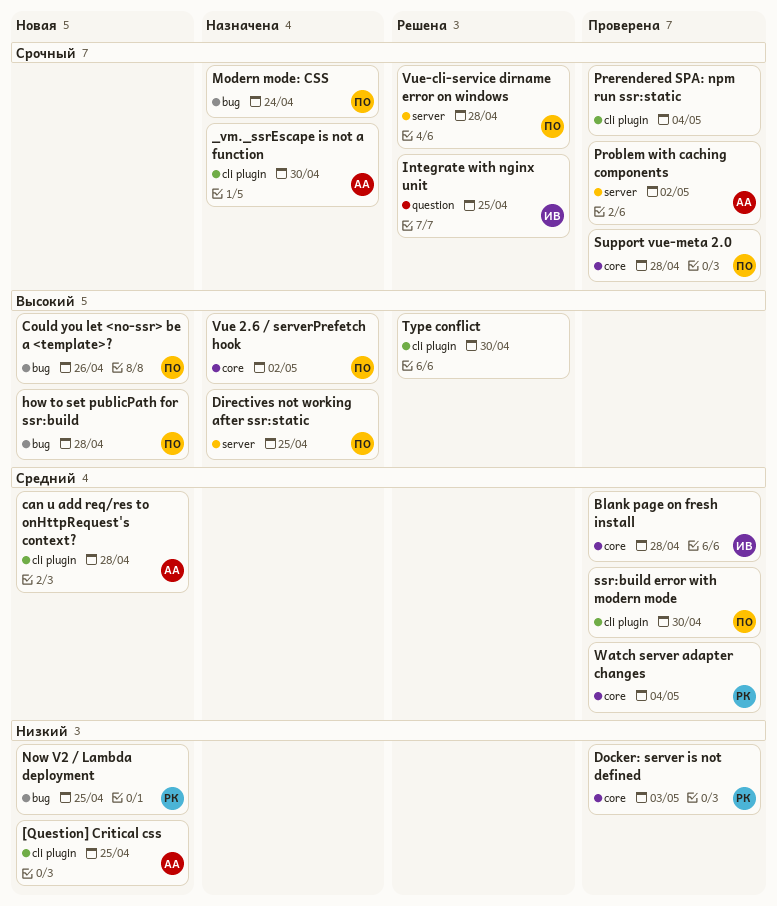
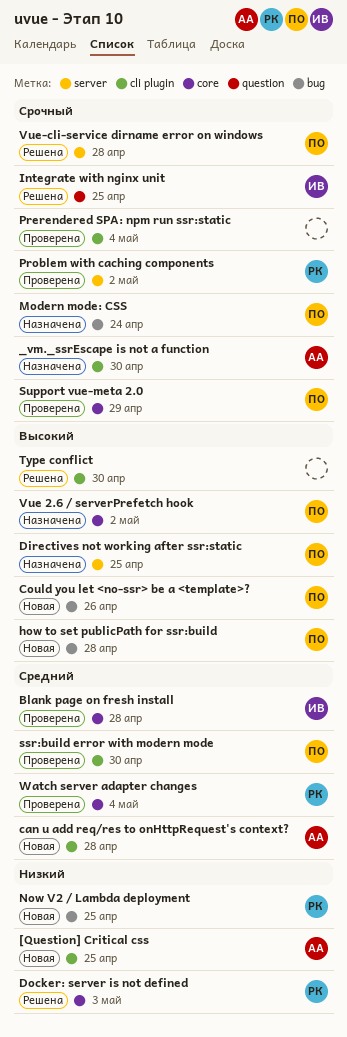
Docker: server is not defined, status: Проверена -> Решена
Problem with caching components, owner: АА -> РК
Support vue-meta 2.0, due: Apr 28 -> Apr 29

